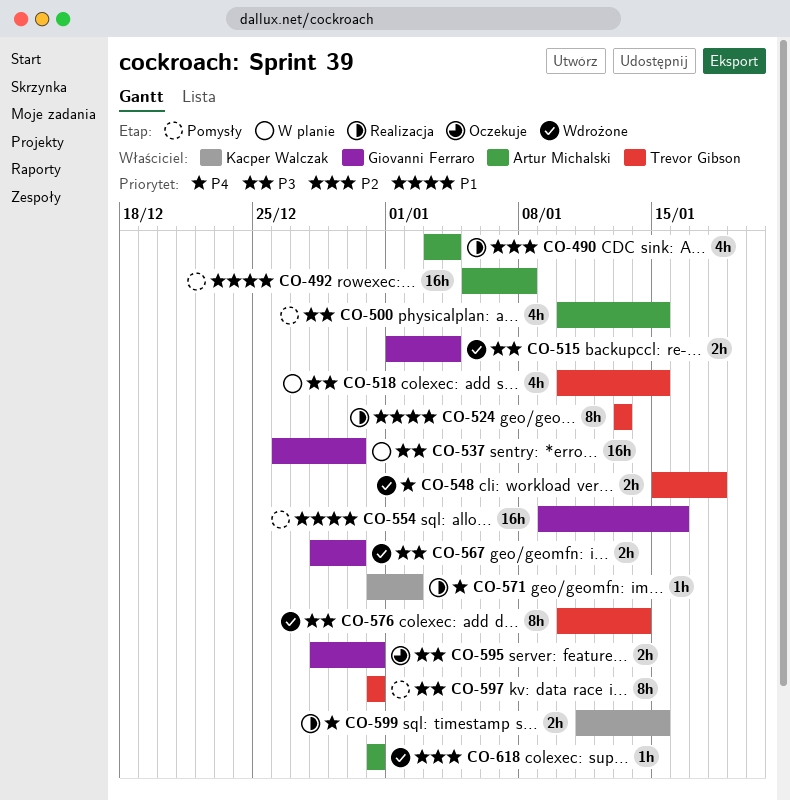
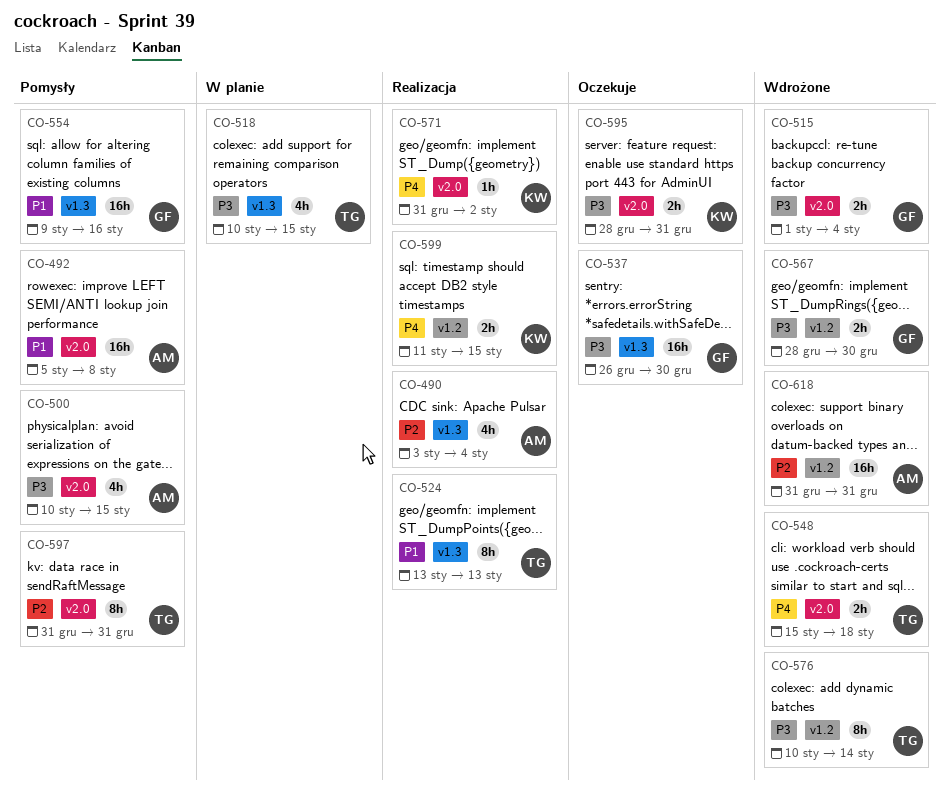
CO-537, status: W planie -> Oczekuje
CO-595, owner: Giovanni Ferraro -> Kacper Walczak
CO-597, priority: P3 -> P2
CO-618, estimate: 1h -> 16h

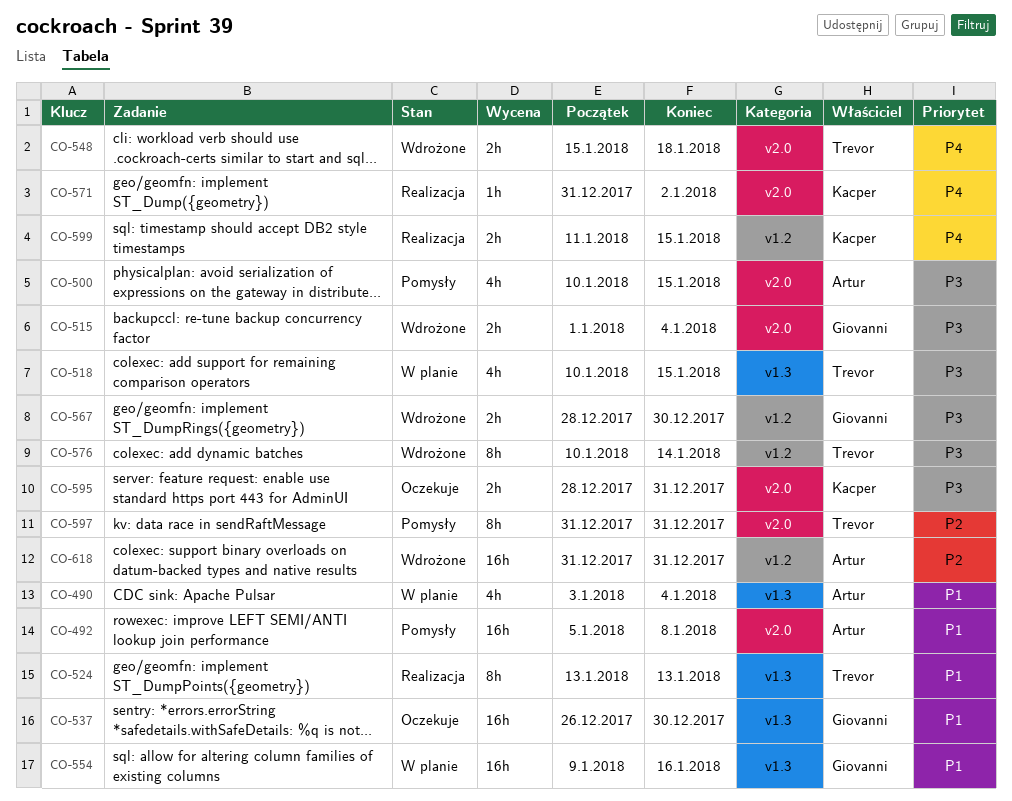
CO-490, status: Realizacja -> W planie
CO-490, priority: P2 -> P1
CO-537, priority: P3 -> P1
CO-554, status: Pomysły -> W planie

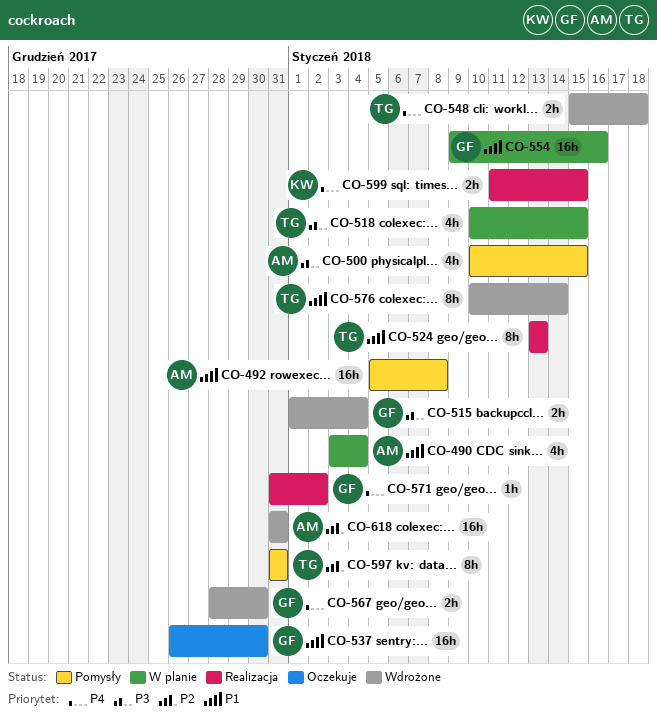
CO-567, priority: P3 -> P4
CO-571, owner: Kacper -> Giovanni
CO-576, priority: P3 -> P1
CO-595: present -> none

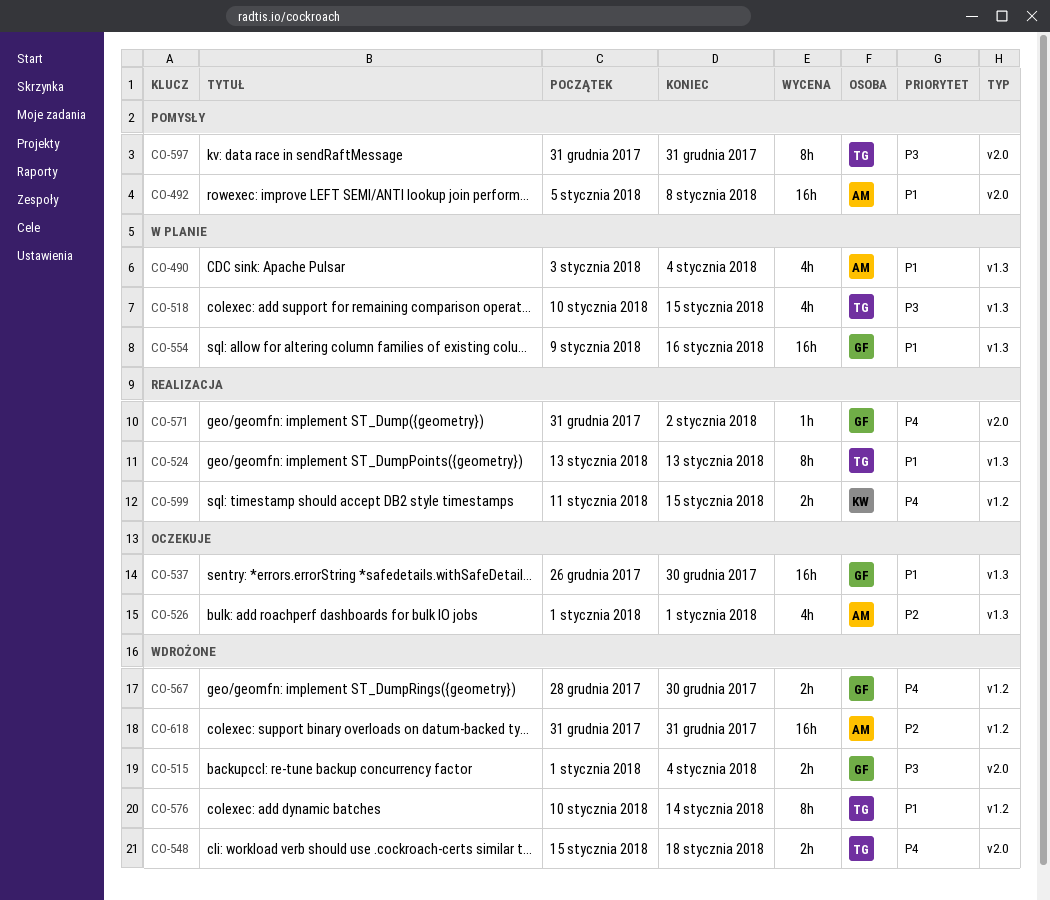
CO-500: present -> none
CO-526: none -> present
CO-597, priority: P2 -> P3

